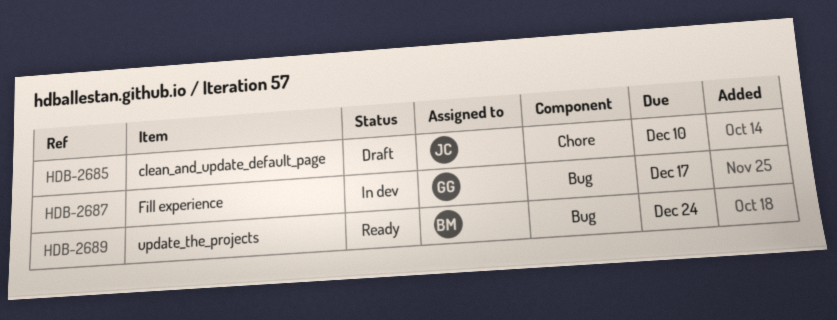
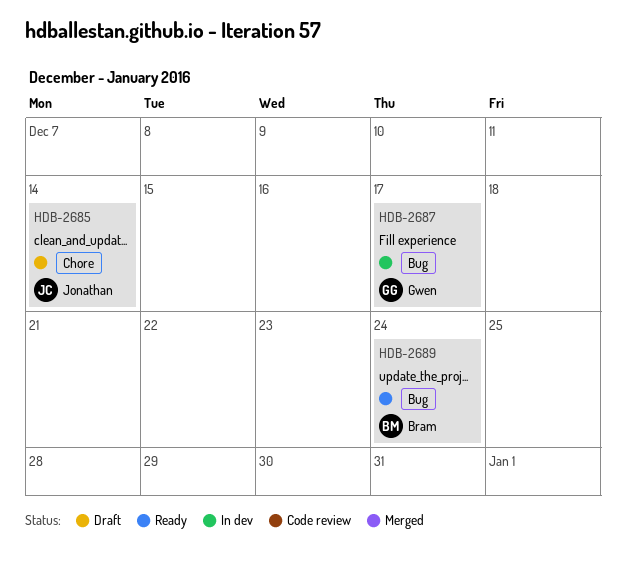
HDB-2685, due: Dec 10 -> Dec 14

